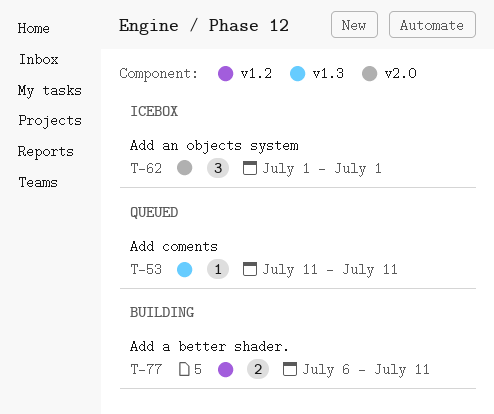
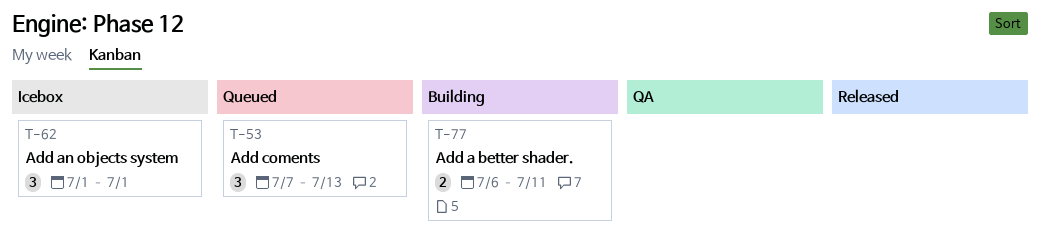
T-53, estimate: 1 -> 3
T-53, start: Jul 11 -> Jul 7
T-53, due: Jul 11 -> Jul 13

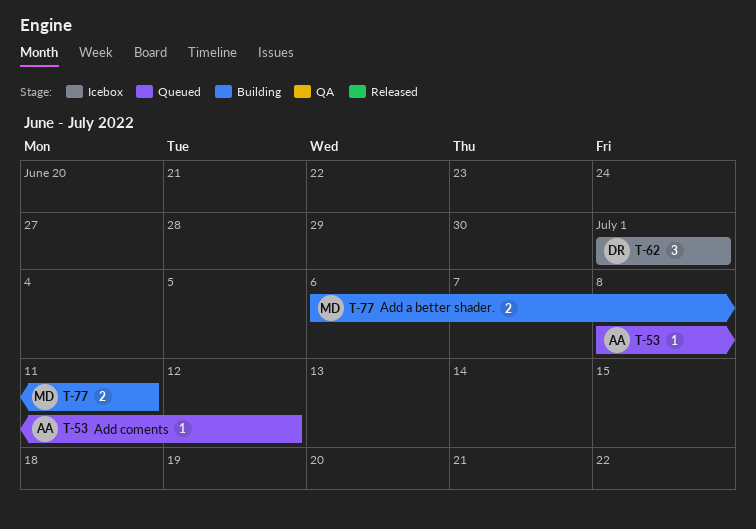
T-53, estimate: 3 -> 1
T-53, start: Jul 7 -> Jul 8
T-53, due: Jul 13 -> Jul 12

